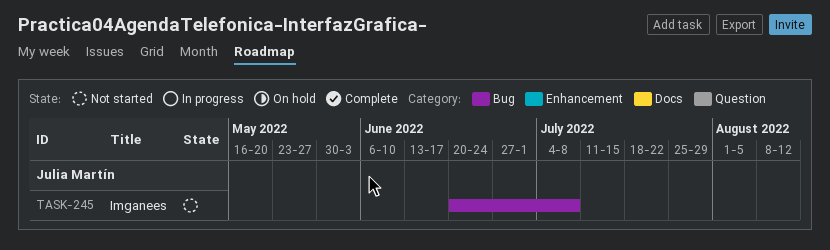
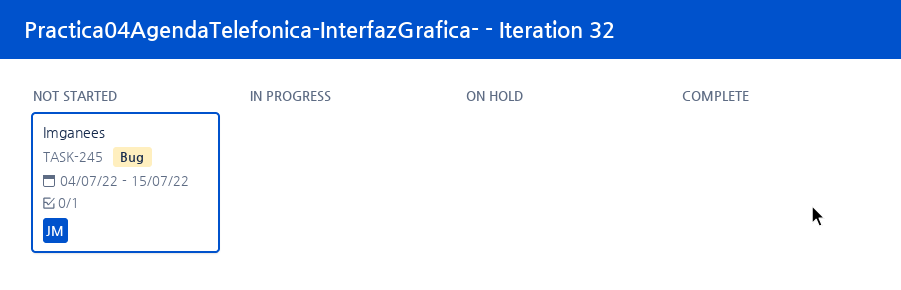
TASK-245, start: Jun 20 -> Jul 4
TASK-245, due: Jul 8 -> Jul 15

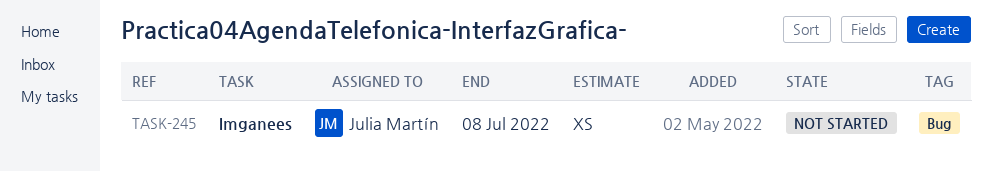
TASK-245, due: Jul 15 -> Jul 8

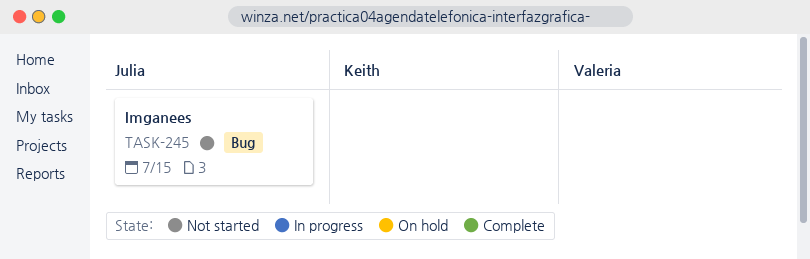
TASK-245, due: Jul 8 -> Jul 15

